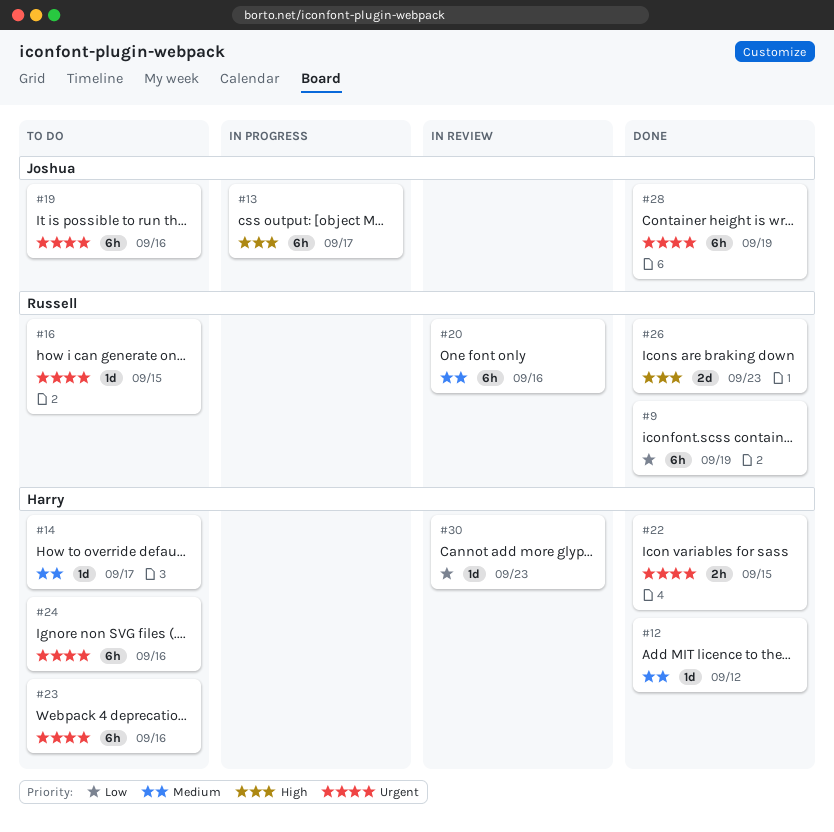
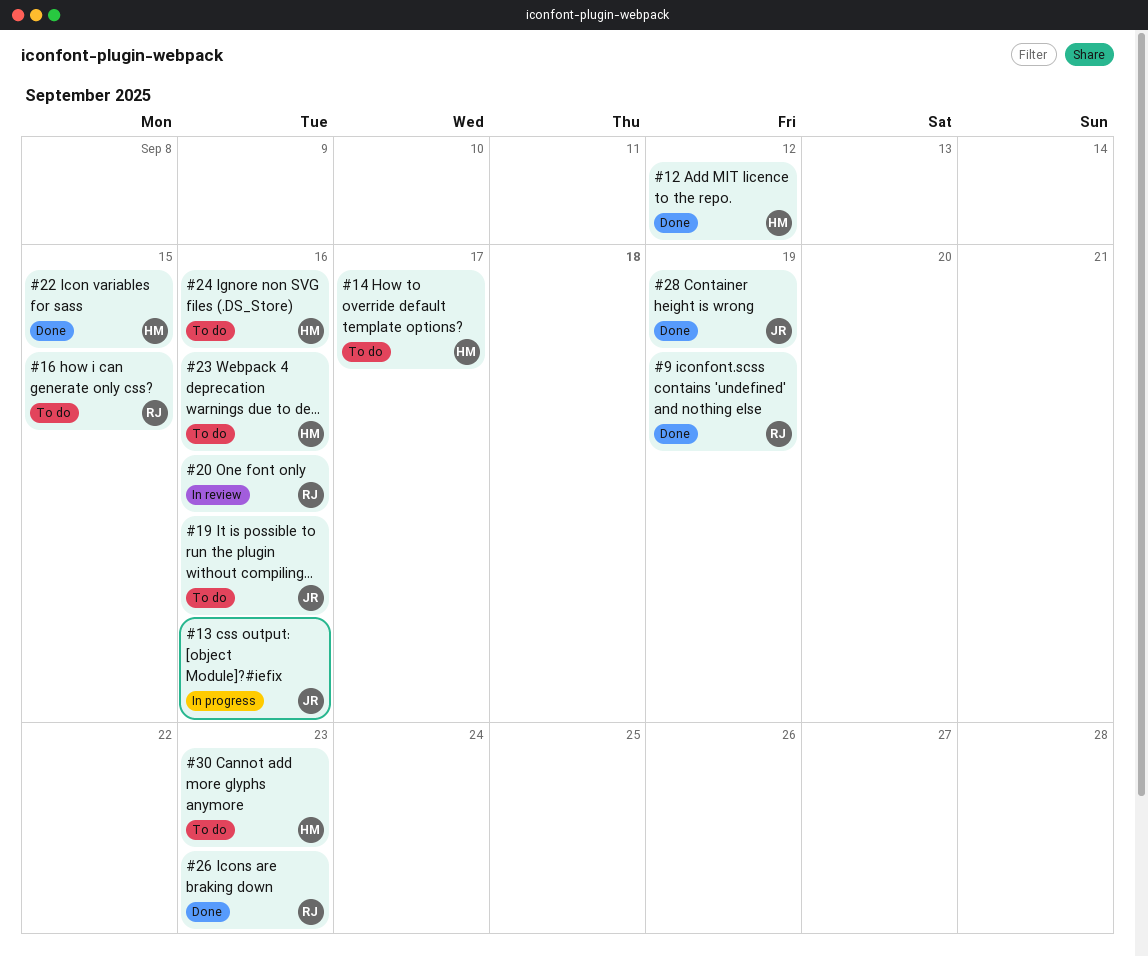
#13, due: Sep 17 -> Sep 16
#30, status: In review -> To do

